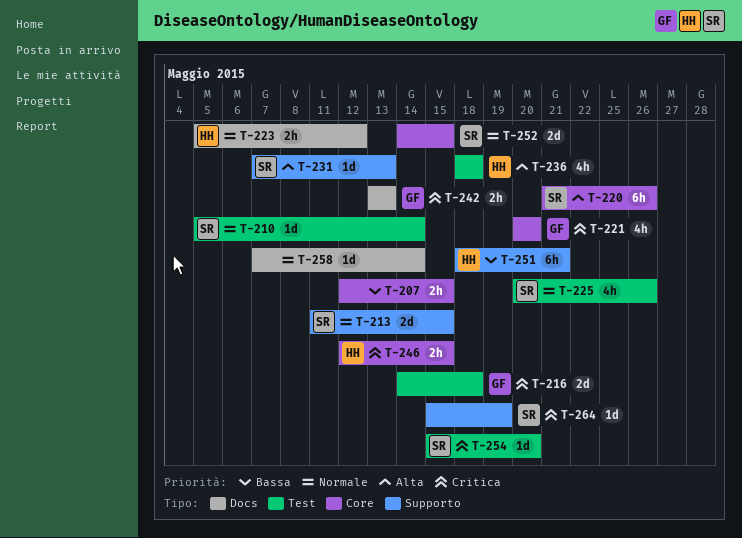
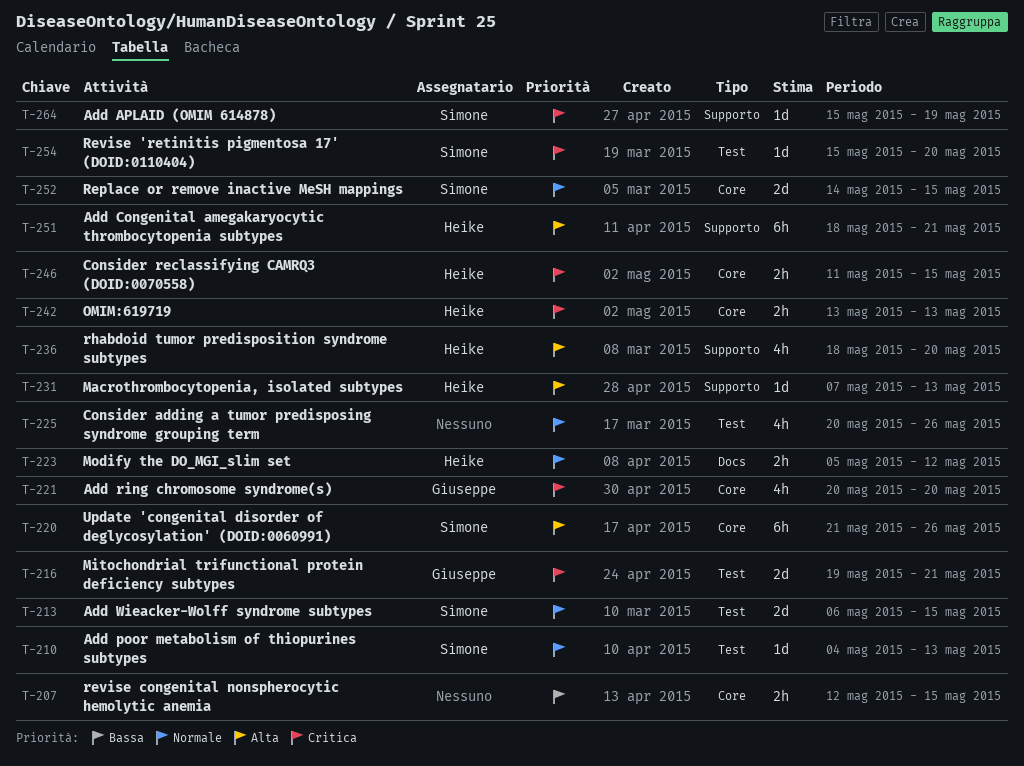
T-210, start: May 5 -> May 4
T-210, due: May 14 -> May 13
T-213, label: Supporto -> Test
T-213, start: May 11 -> May 6
T-216, start: May 14 -> May 19
T-216, due: May 18 -> May 21
T-225, owner: Simone -> none
T-231, owner: Simone -> Heike
T-236, label: Test -> Supporto
T-236, due: May 18 -> May 20
T-242, owner: Giuseppe -> Heike
T-242, label: Docs -> Core
T-246, start: May 12 -> May 11
T-251, priority: Bassa -> Alta
T-258: present -> none

